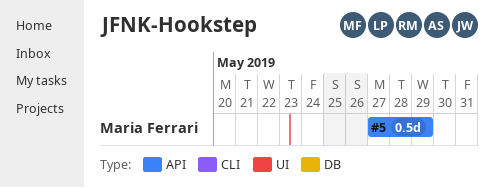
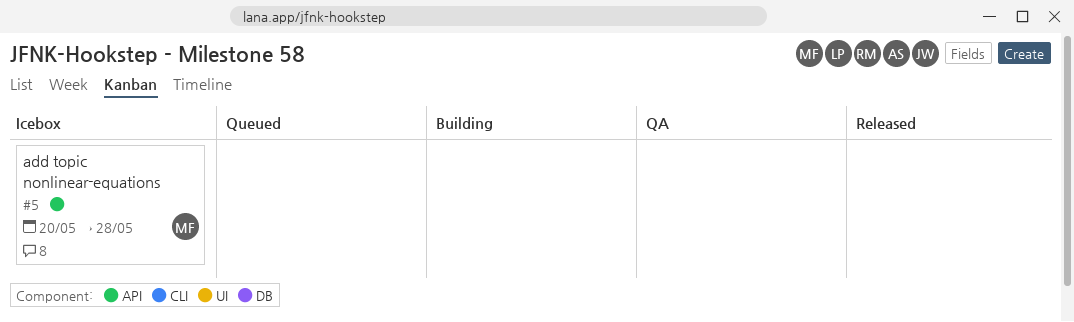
#5, start: May 27 -> May 20
#5, due: May 29 -> May 28

